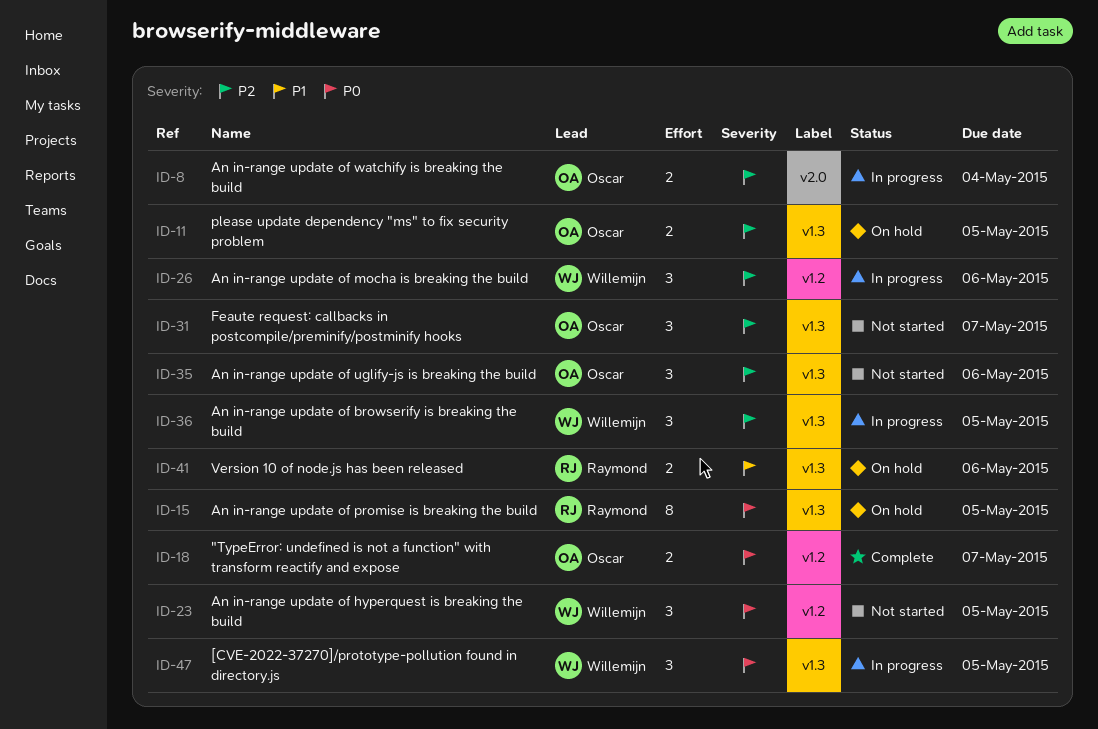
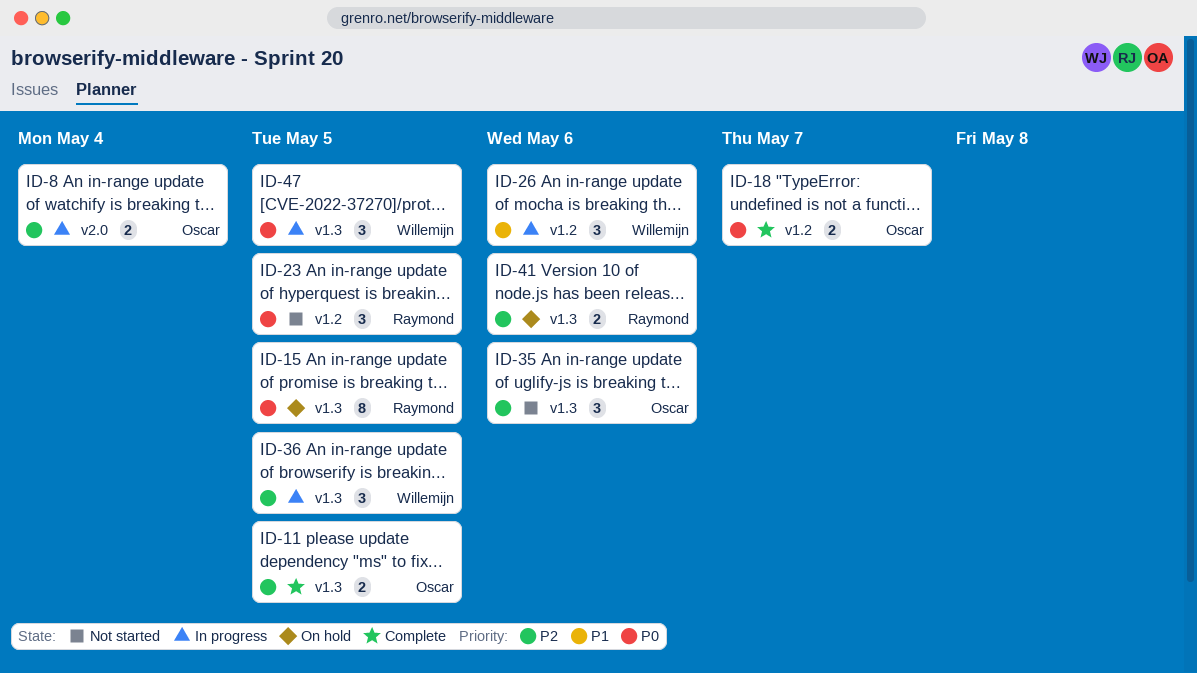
ID-11, status: On hold -> Complete
ID-23, owner: Willemijn -> Raymond
ID-26, priority: P2 -> P1
ID-31: present -> none
ID-41, priority: P1 -> P2

